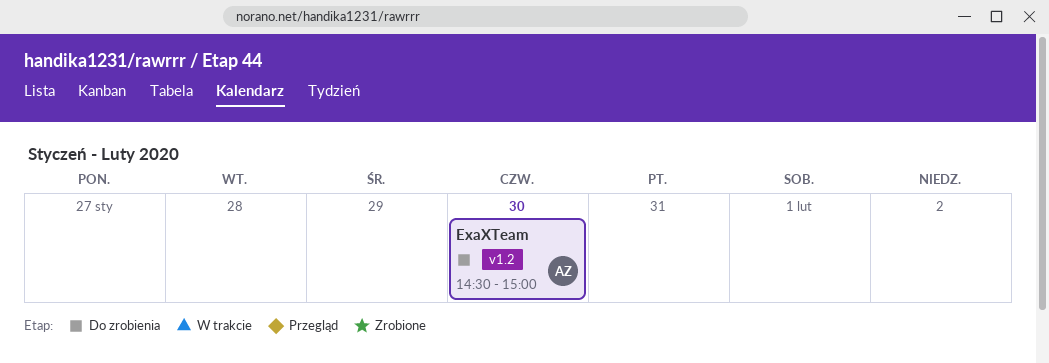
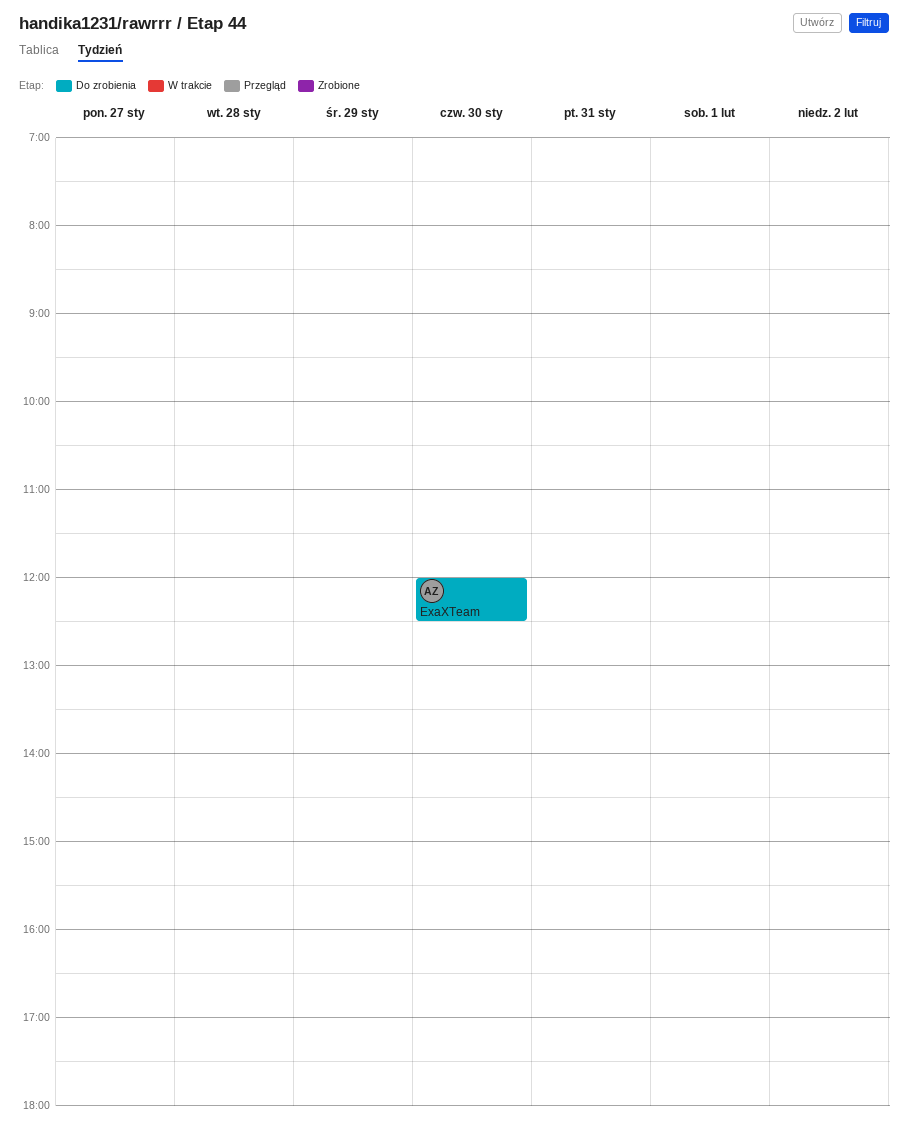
ExaXTeam, begins: 14:30 -> 12:00
ExaXTeam, ends: 15:00 -> 12:30

